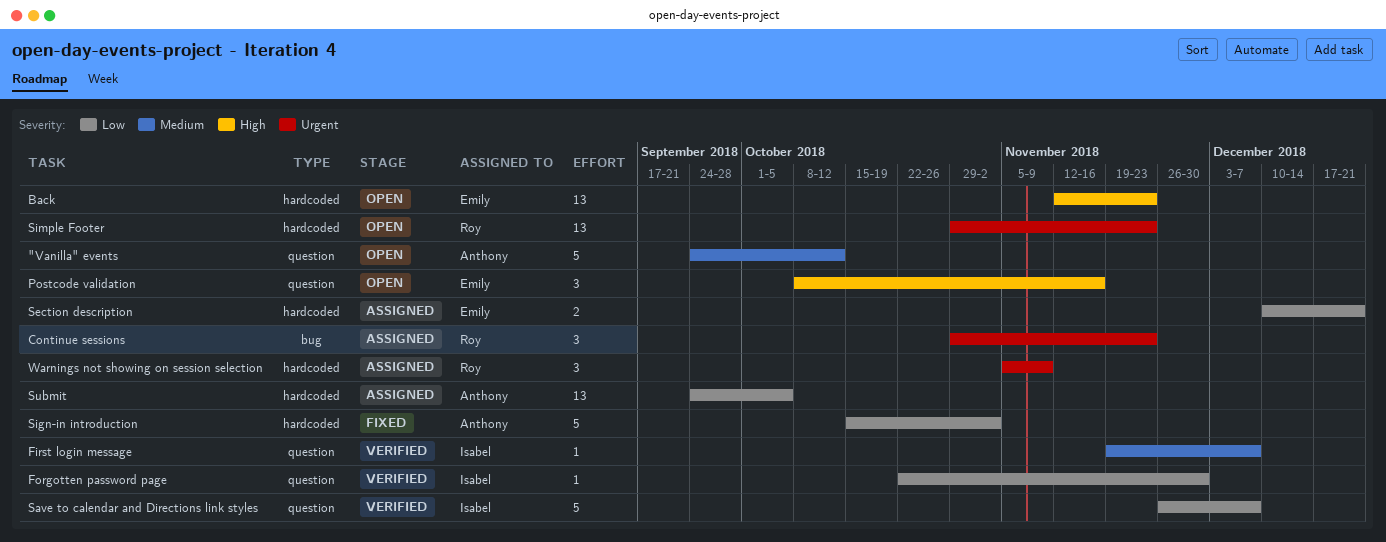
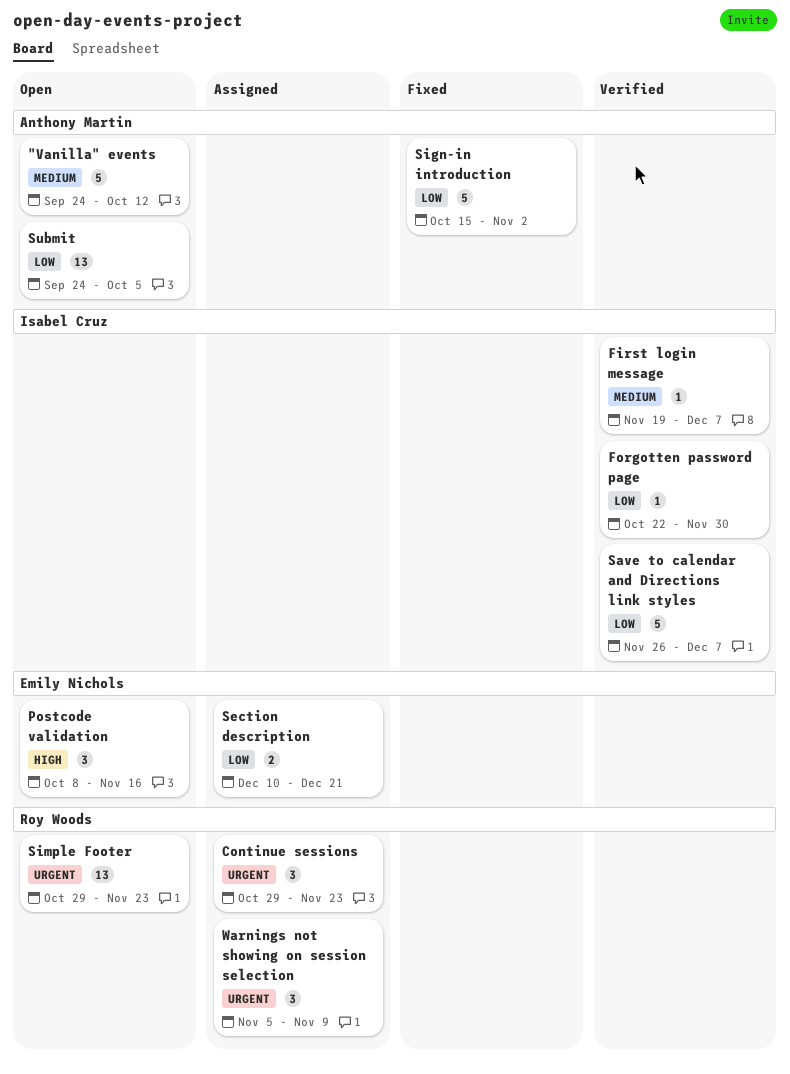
Back: present -> none
Submit, status: Assigned -> Open

